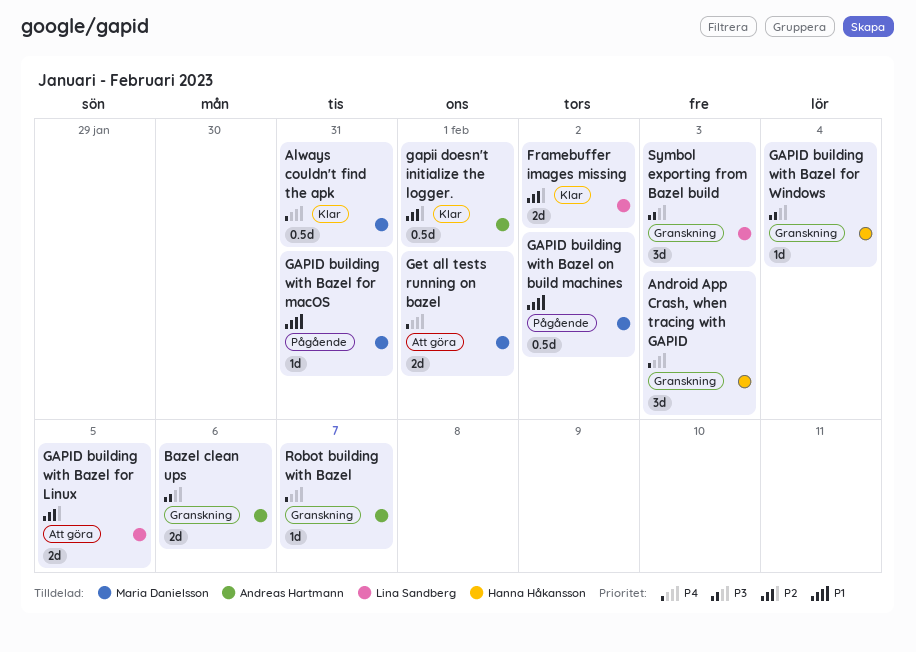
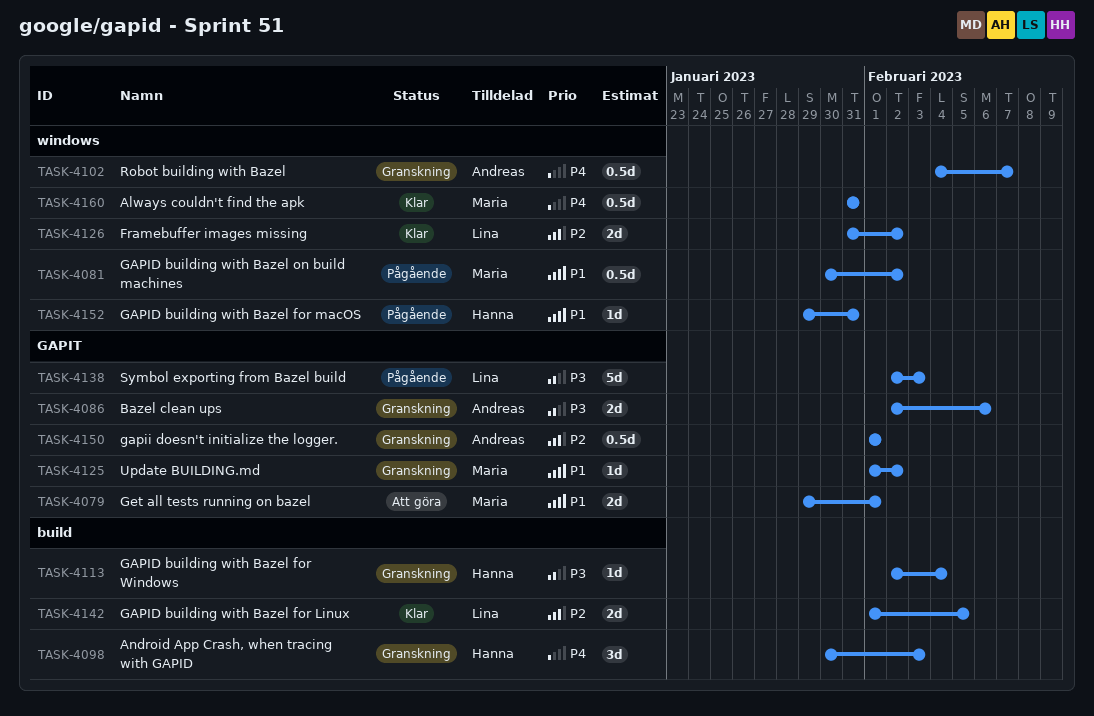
GAPID building with Bazel for Linux, status: Att göra -> Klar
GAPID building with Bazel for macOS, owner: Maria Danielsson -> Hanna Håkansson
gapii doesn't initialize the logger., status: Klar -> Granskning
Get all tests running on bazel, priority: P4 -> P1
Robot building with Bazel, estimate: 1d -> 0.5d
Symbol exporting from Bazel build, status: Granskning -> Pågående
Symbol exporting from Bazel build, estimate: 3d -> 5d
Update BUILDING.md: none -> present

